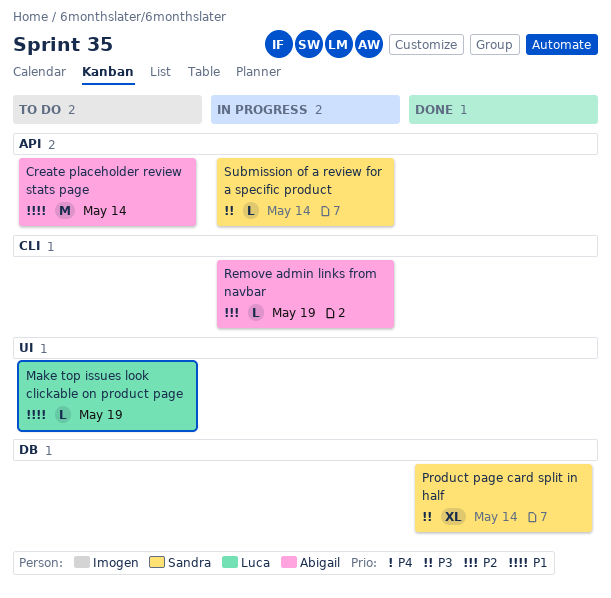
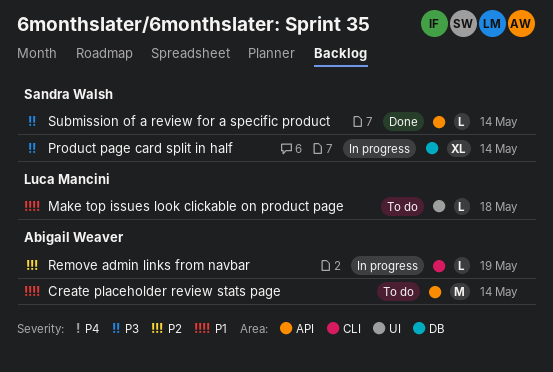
Make top issues look clickable on product page, due: May 19 -> May 18
Product page card split in half, status: Done -> In progress
Submission of a review for a specific product, status: In progress -> Done

